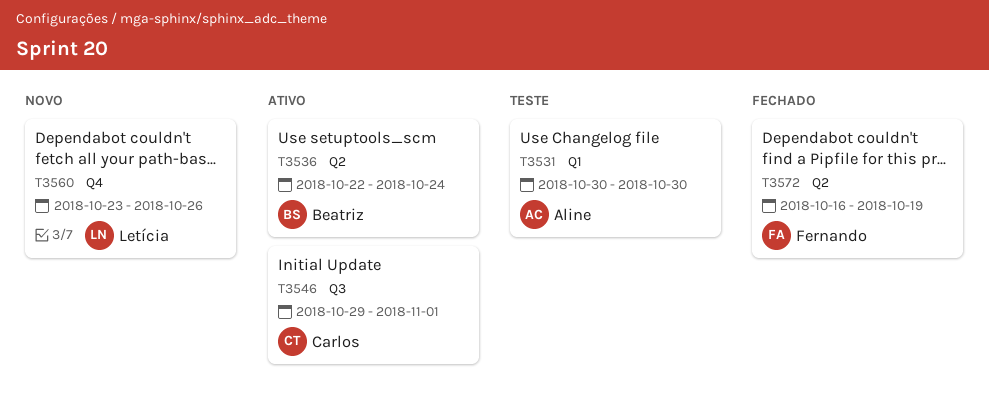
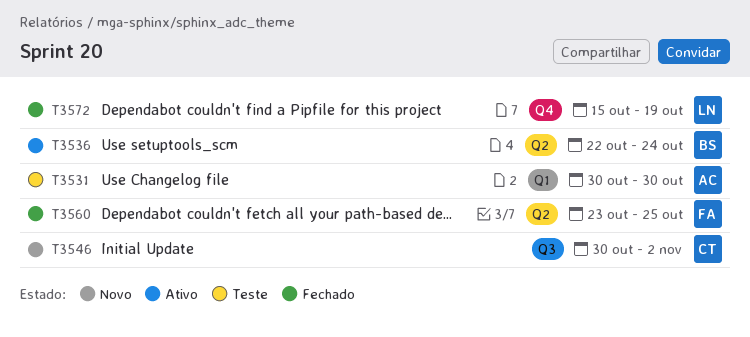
T3546, status: Ativo -> Novo
T3546, start: Oct 29 -> Oct 30
T3546, due: Nov 1 -> Nov 2
T3560, status: Novo -> Fechado
T3560, owner: Letícia -> Fernando
T3560, label: Q4 -> Q2
T3560, due: Oct 26 -> Oct 25
T3572, owner: Fernando -> Letícia
T3572, label: Q2 -> Q4
T3572, start: Oct 16 -> Oct 15

